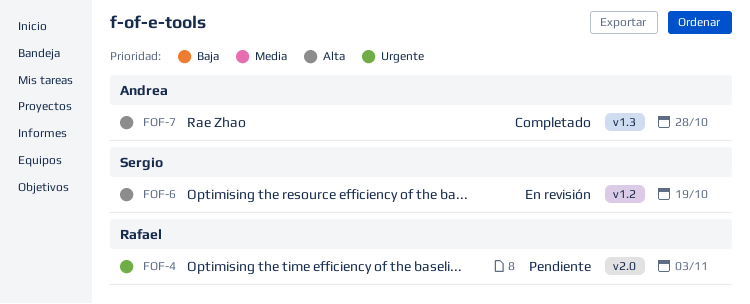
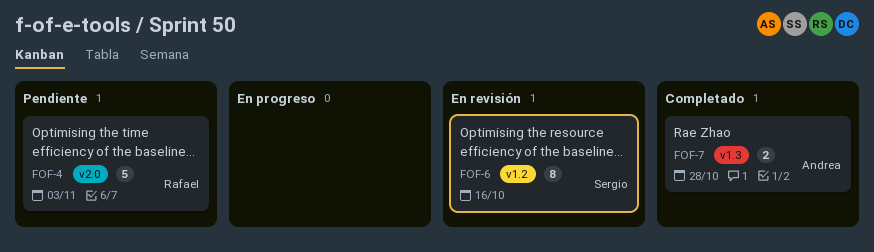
FOF-6, due: Oct 19 -> Oct 16

